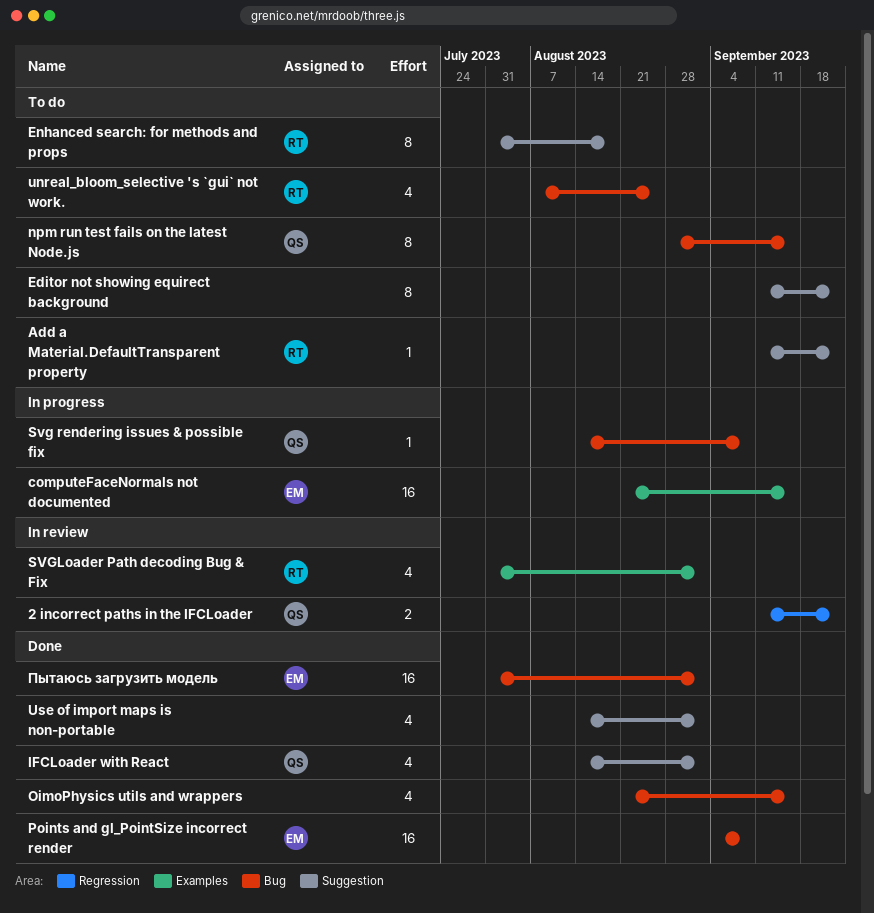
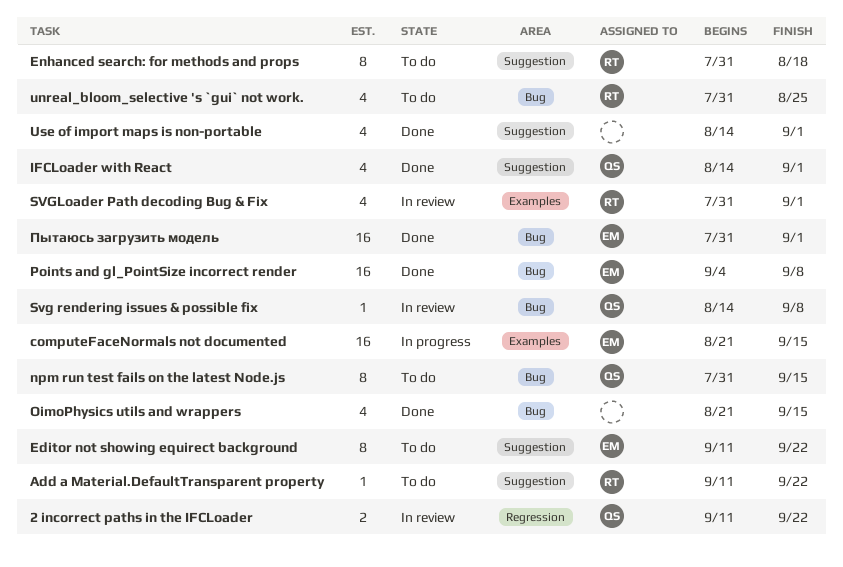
Editor not showing equirect background, owner: none -> EM
npm run test fails on the latest Node.js, start: Aug 28 -> Jul 31
Svg rendering issues & possible fix, status: In progress -> In review
unreal_bloom_selective 's `gui` not work., start: Aug 7 -> Jul 31

